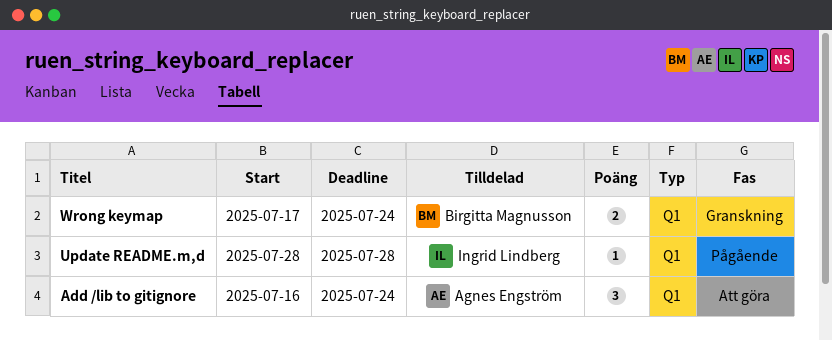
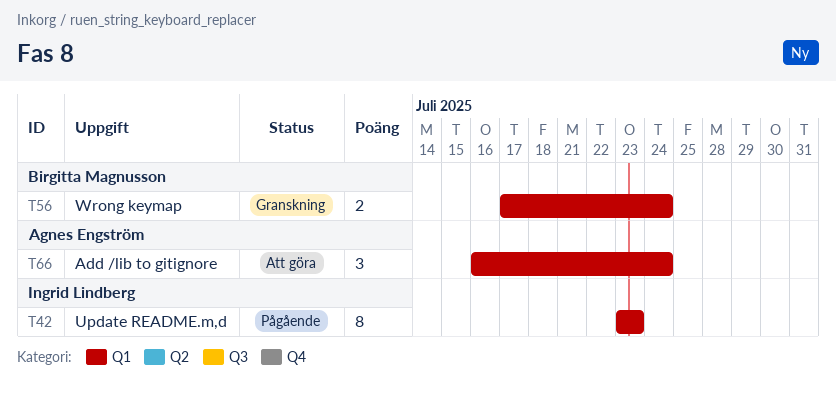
Update README.m,d, estimate: 1 -> 8
Update README.m,d, start: Jul 28 -> Jul 23
Update README.m,d, due: Jul 28 -> Jul 23

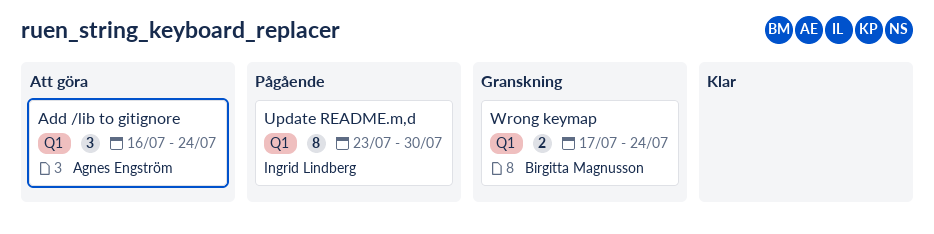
Update README.m,d, due: Jul 23 -> Jul 30

